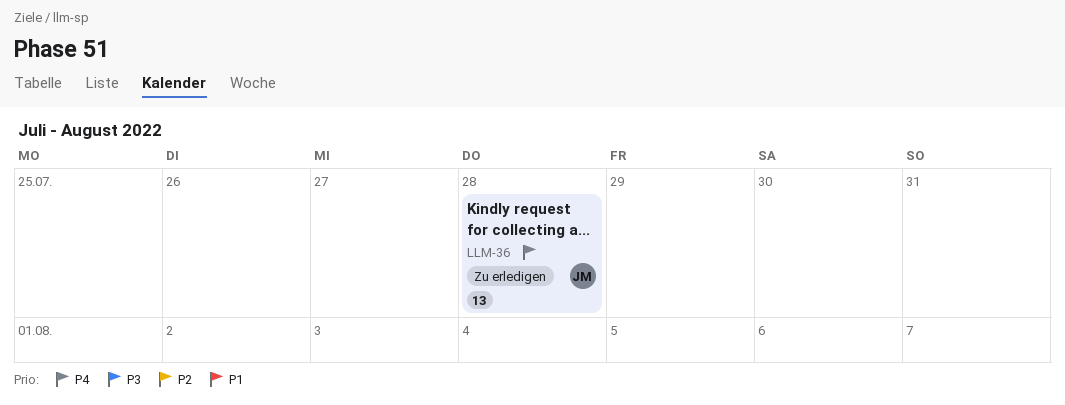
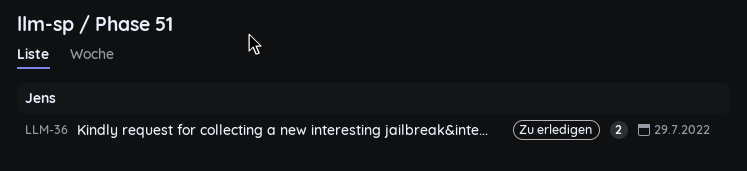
LLM-36, estimate: 13 -> 2
LLM-36, due: Jul 28 -> Jul 29

